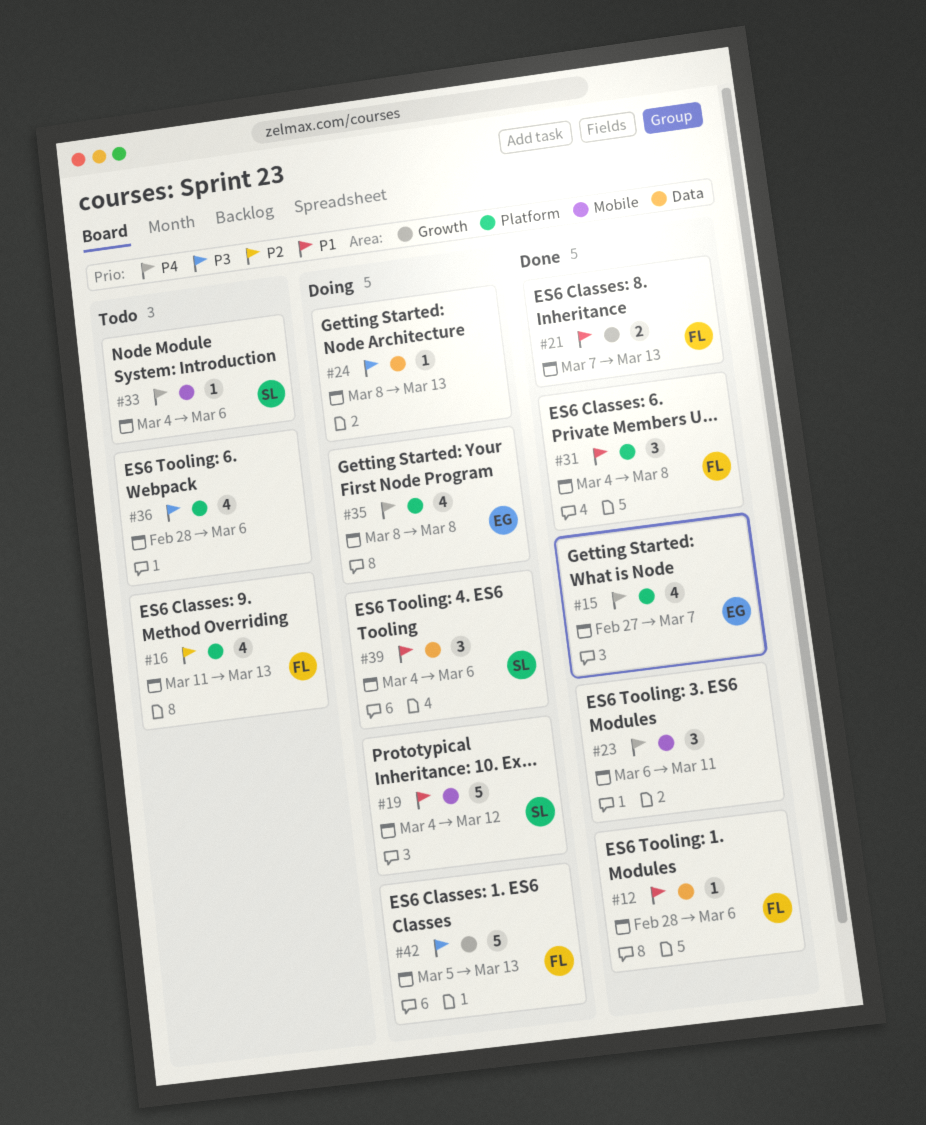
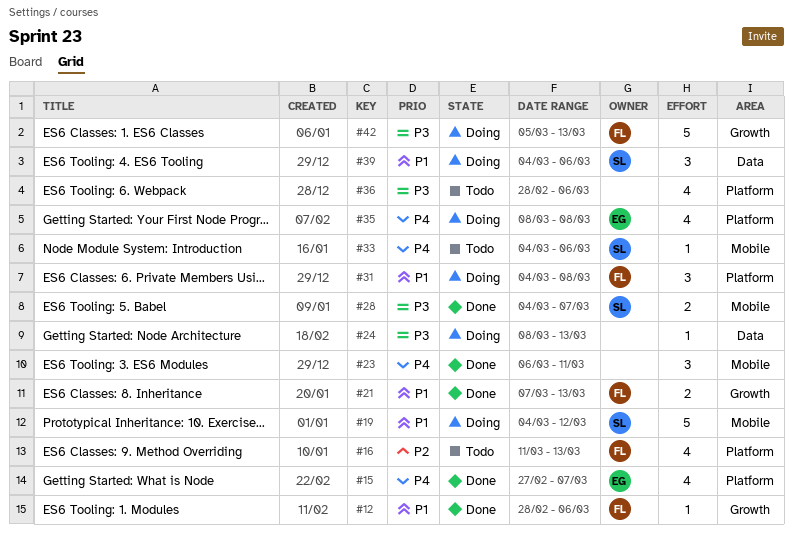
#12, label: Data -> Growth
#28: none -> present
#31, status: Done -> Doing

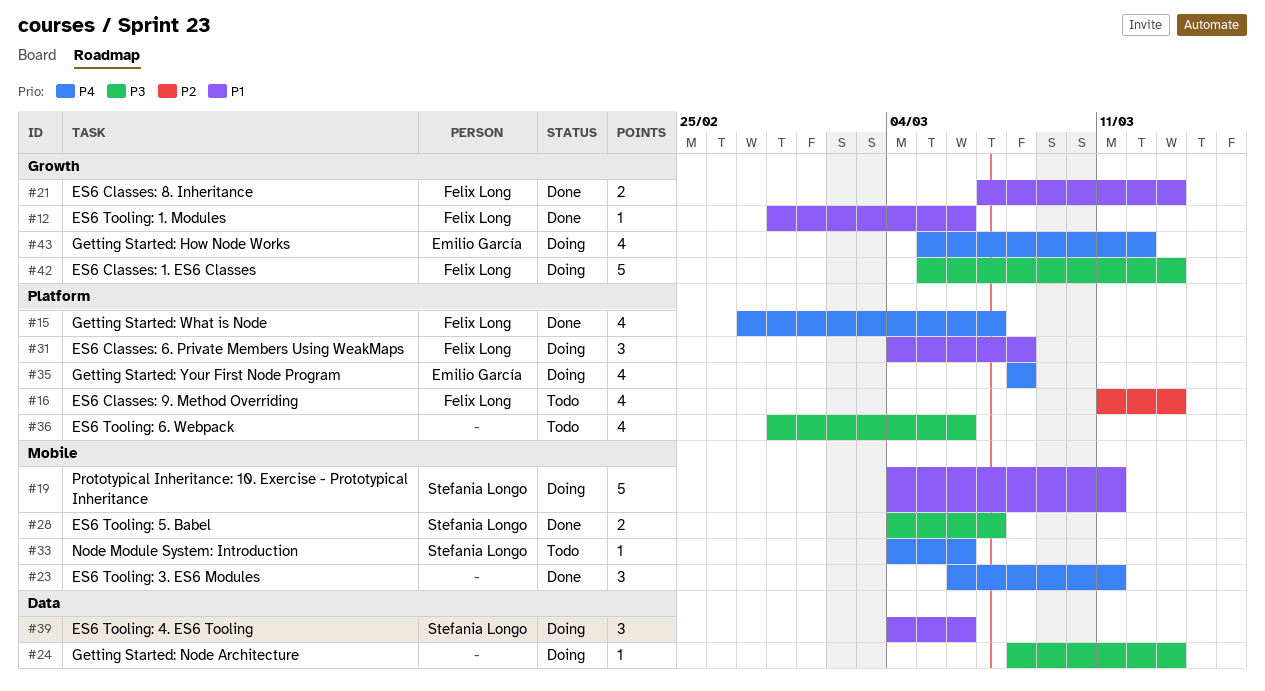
#15, owner: Emilio García -> Felix Long
#19, due: Mar 12 -> Mar 11
#43: none -> present

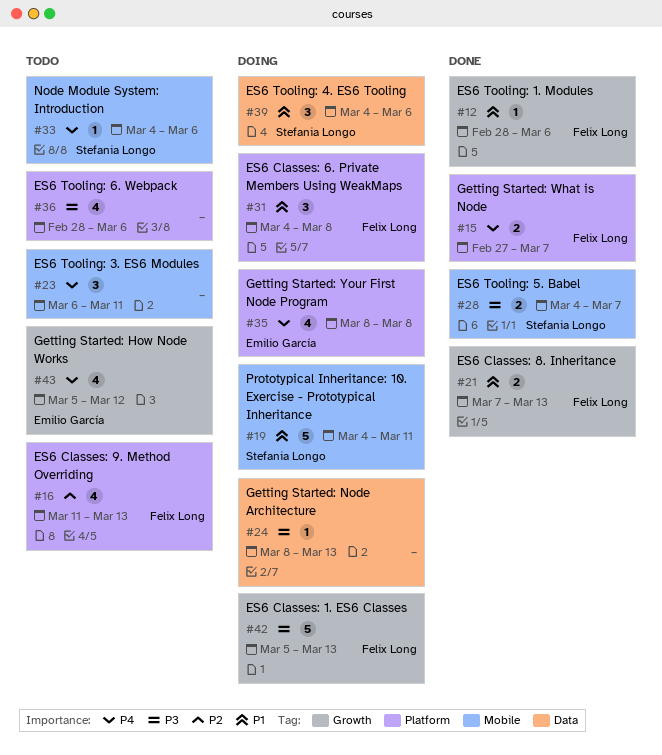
#15, estimate: 4 -> 2
#23, status: Done -> Todo
#43, status: Doing -> Todo

